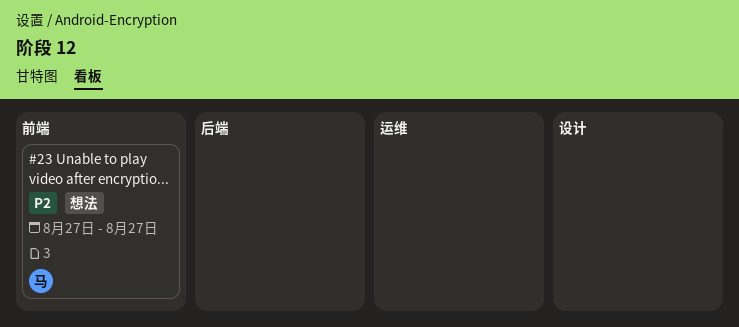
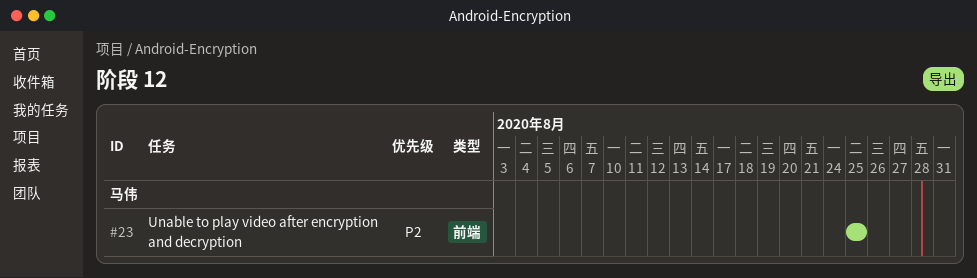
#23, start: Aug 27 -> Aug 25
#23, due: Aug 27 -> Aug 25

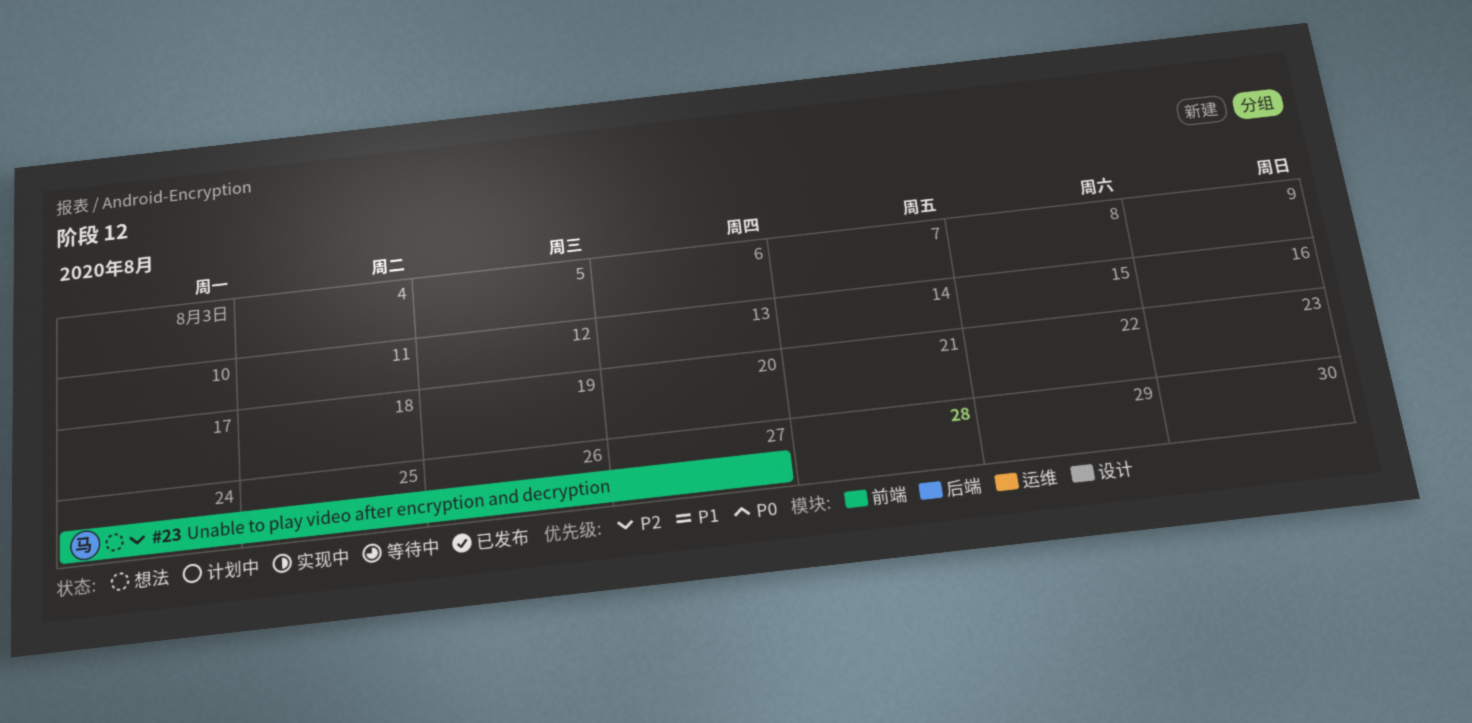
#23, start: Aug 25 -> Aug 24
#23, due: Aug 25 -> Aug 27

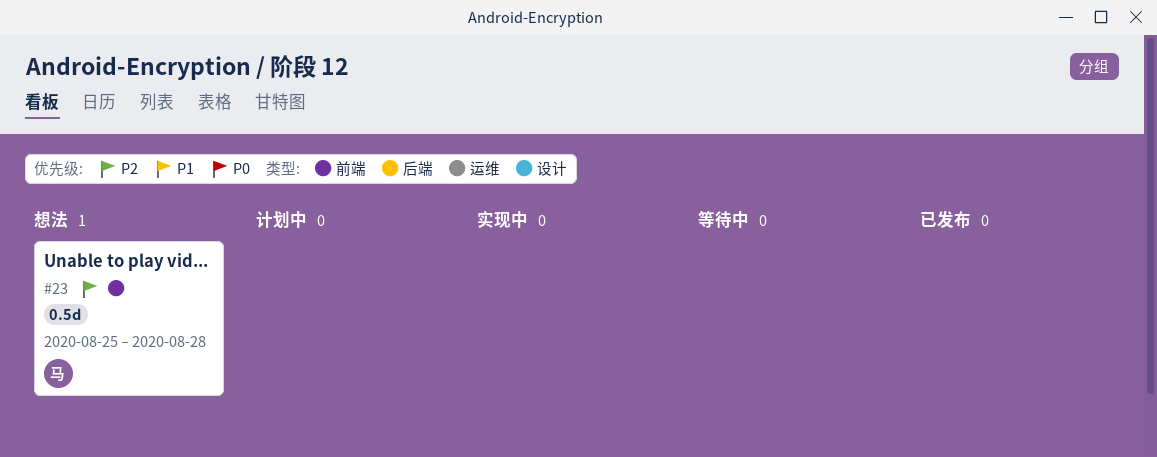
#23, start: Aug 24 -> Aug 25
#23, due: Aug 27 -> Aug 28

